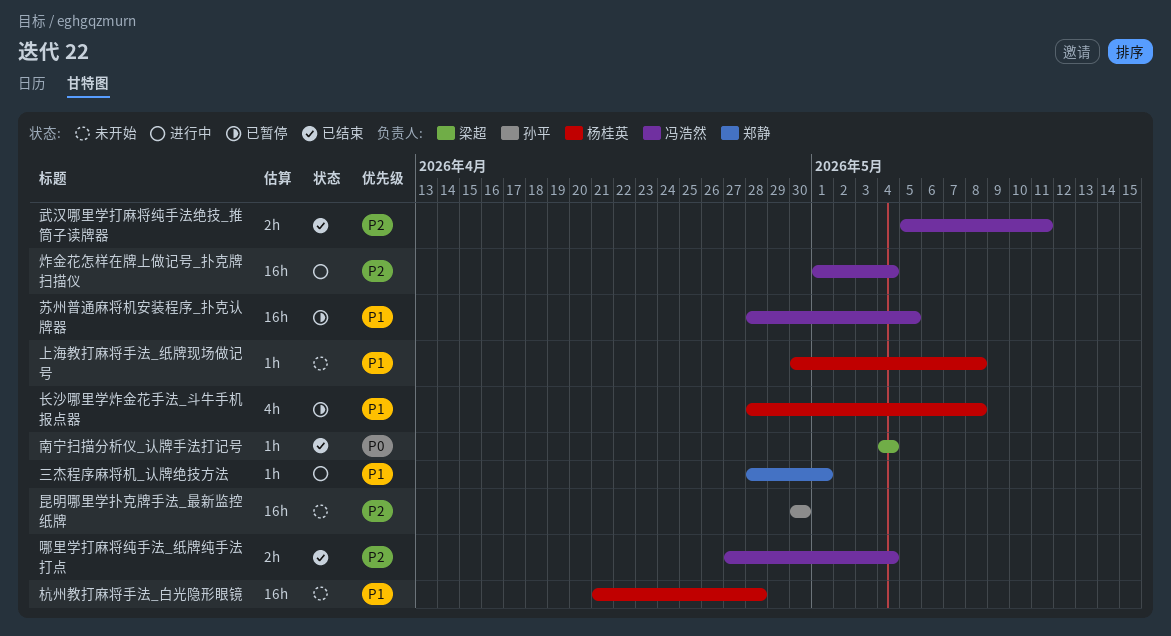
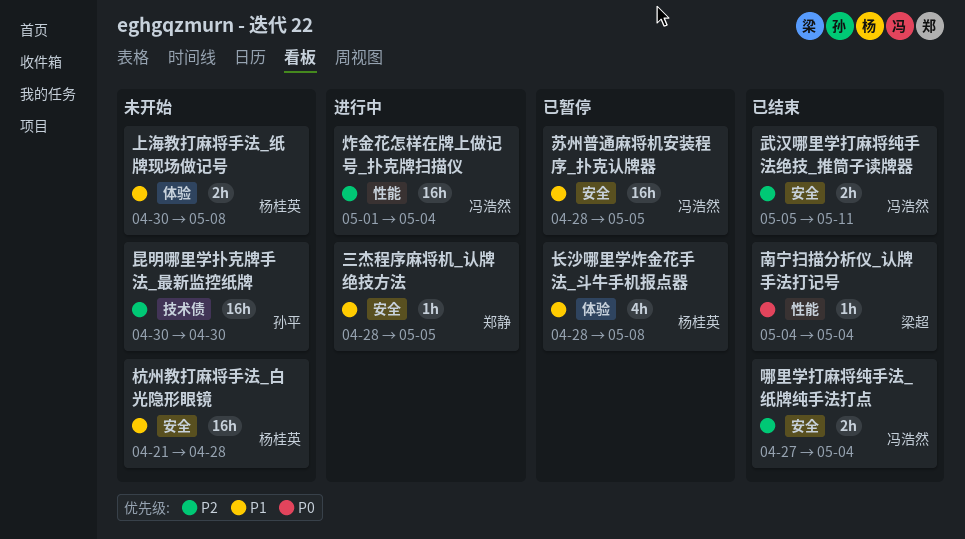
三杰程序麻将机_认牌绝技方法, due: May 1 -> May 5
上海教打麻将手法_纸牌现场做记号, estimate: 1h -> 2h

